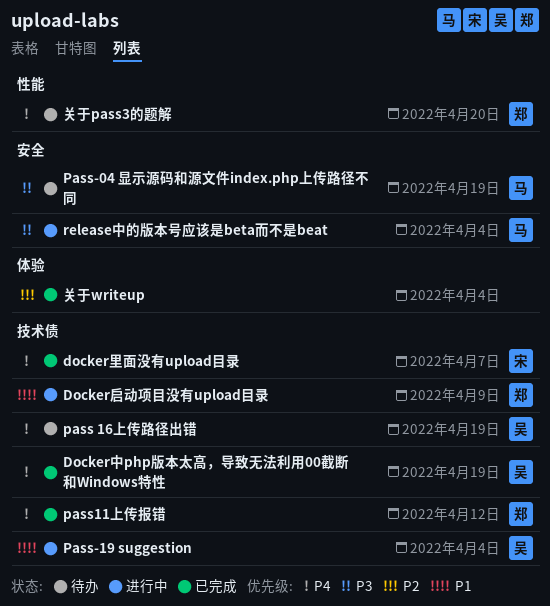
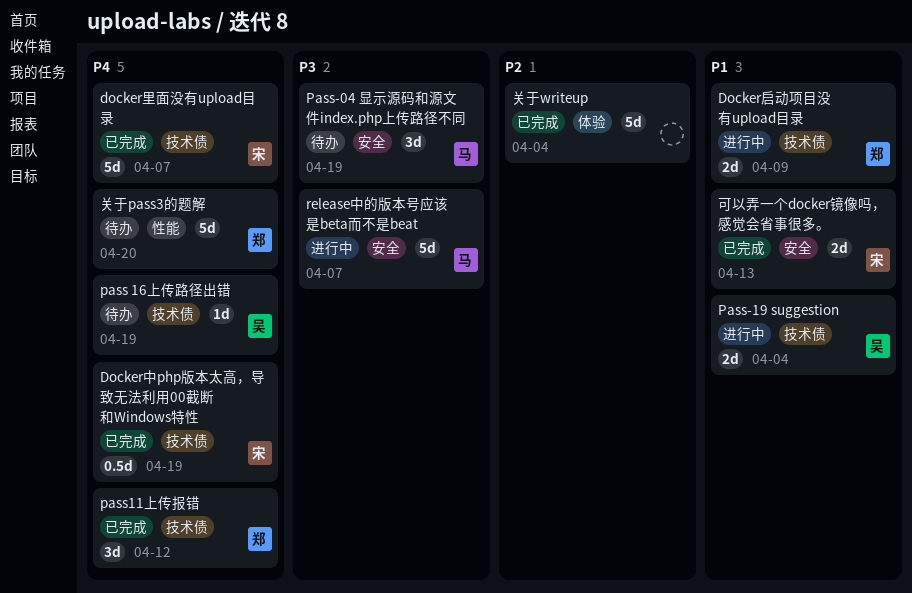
Docker中php版本太高，导致无法利用00截断和Windows特性, owner: 吴 -> 宋
release中的版本号应该是beta而不是beat, due: Apr 4 -> Apr 7
可以弄一个docker镜像吗，感觉会省事很多。: none -> present

